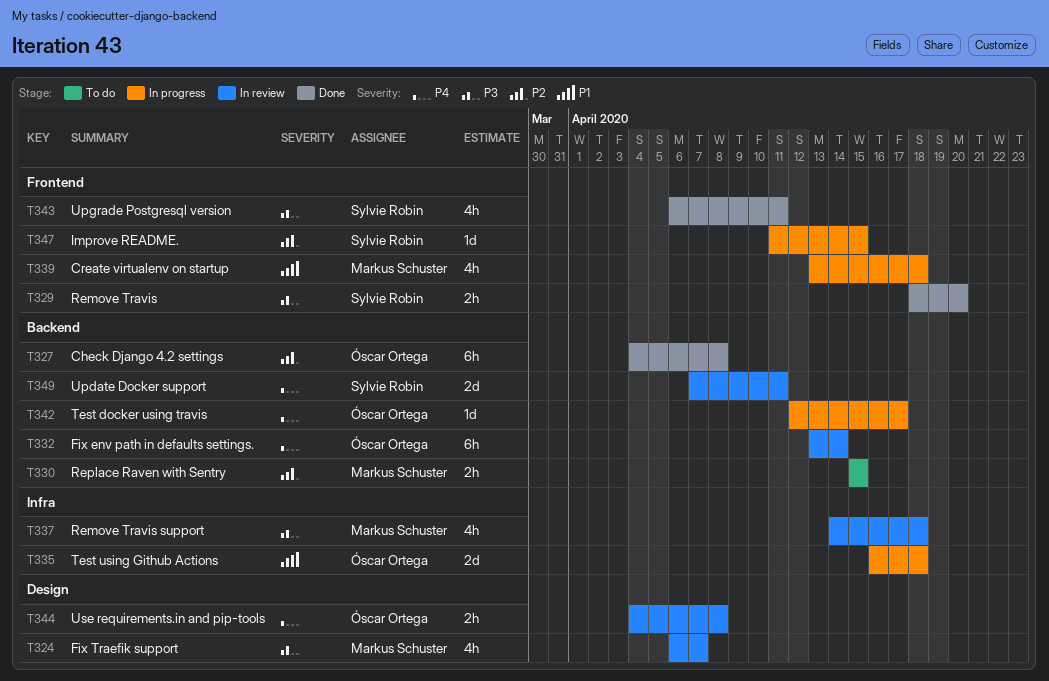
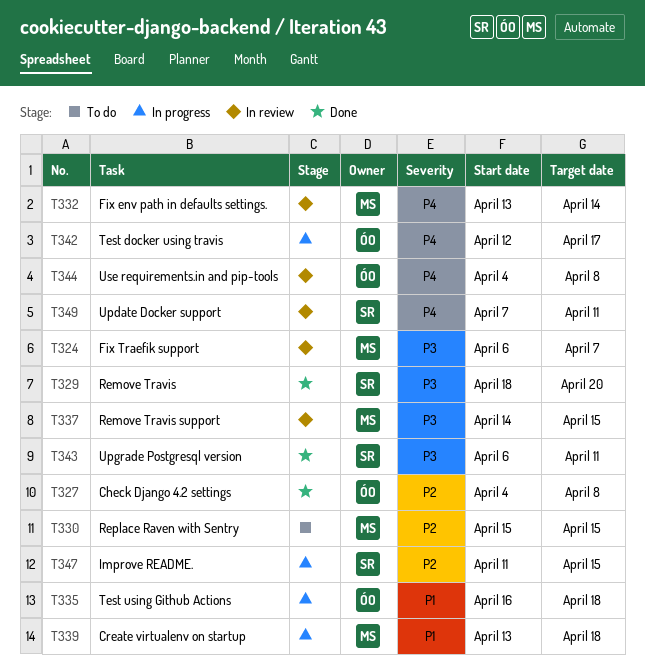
T332, owner: Óscar Ortega -> Markus Schuster
T337, due: Apr 18 -> Apr 15

